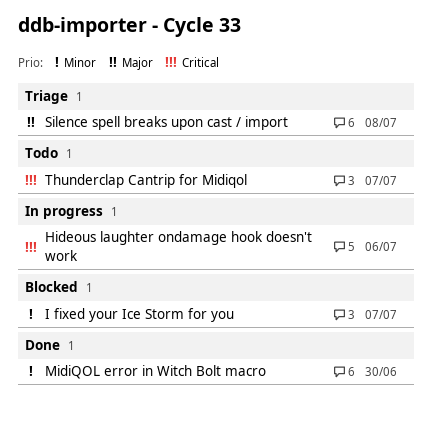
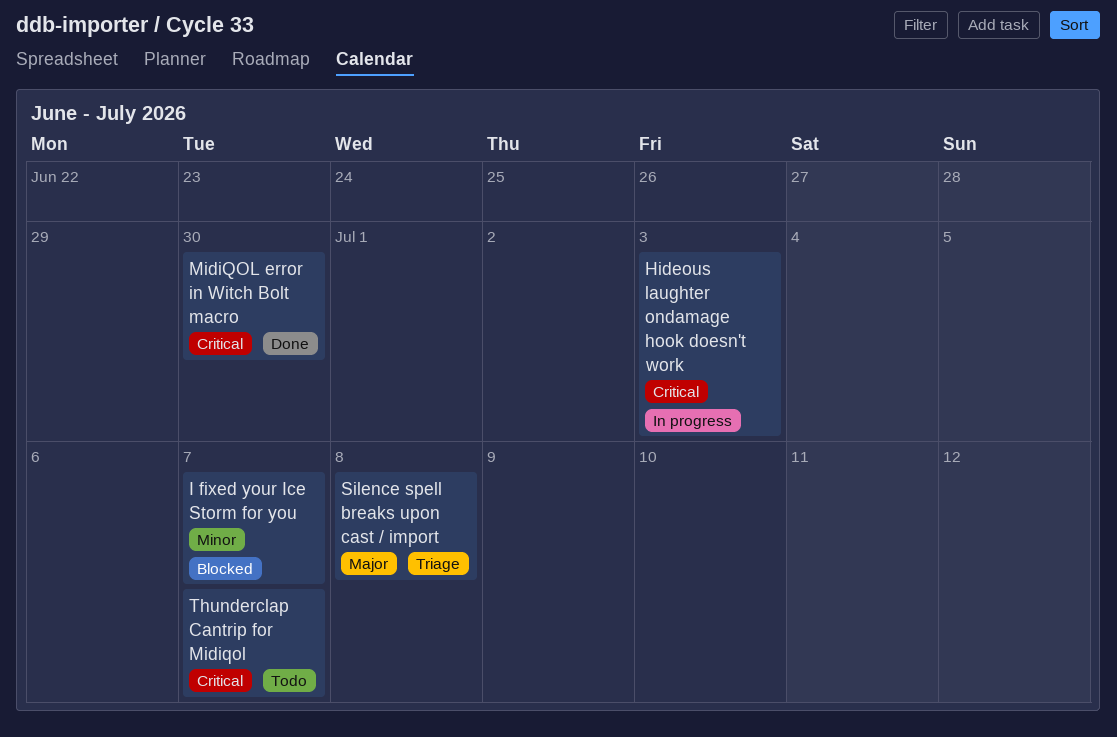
Hideous laughter ondamage hook doesn't work, due: Jul 6 -> Jul 3
MidiQOL error in Witch Bolt macro, priority: Minor -> Critical

